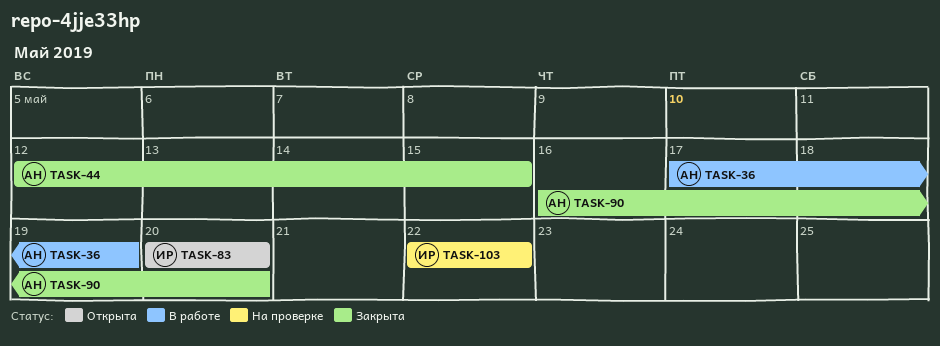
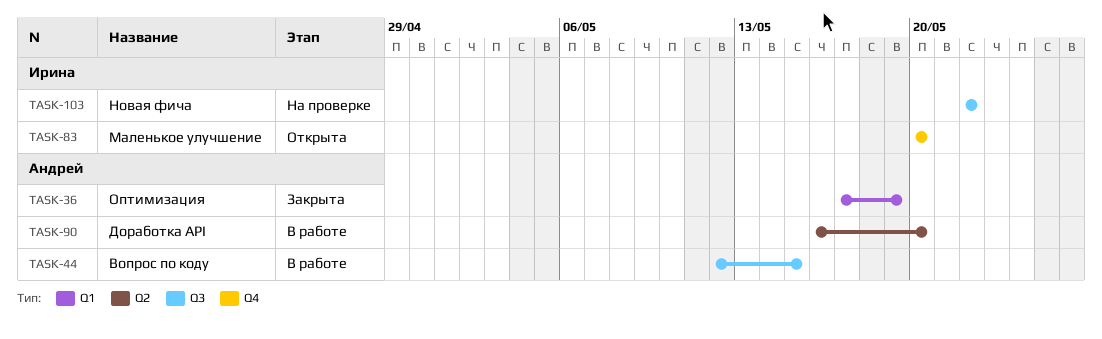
TASK-36, status: В работе -> Закрыта
TASK-44, status: Закрыта -> В работе
TASK-90, status: Закрыта -> В работе

